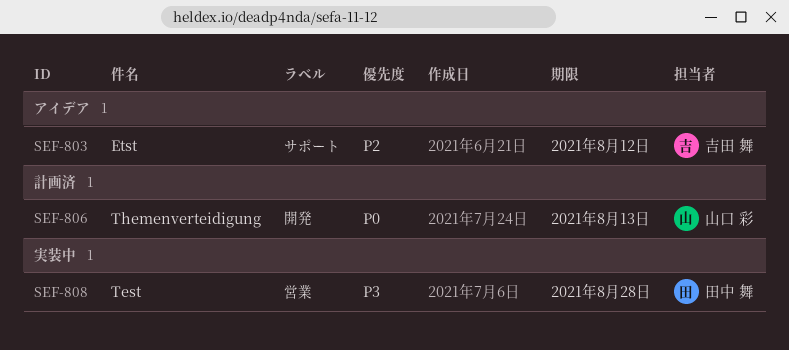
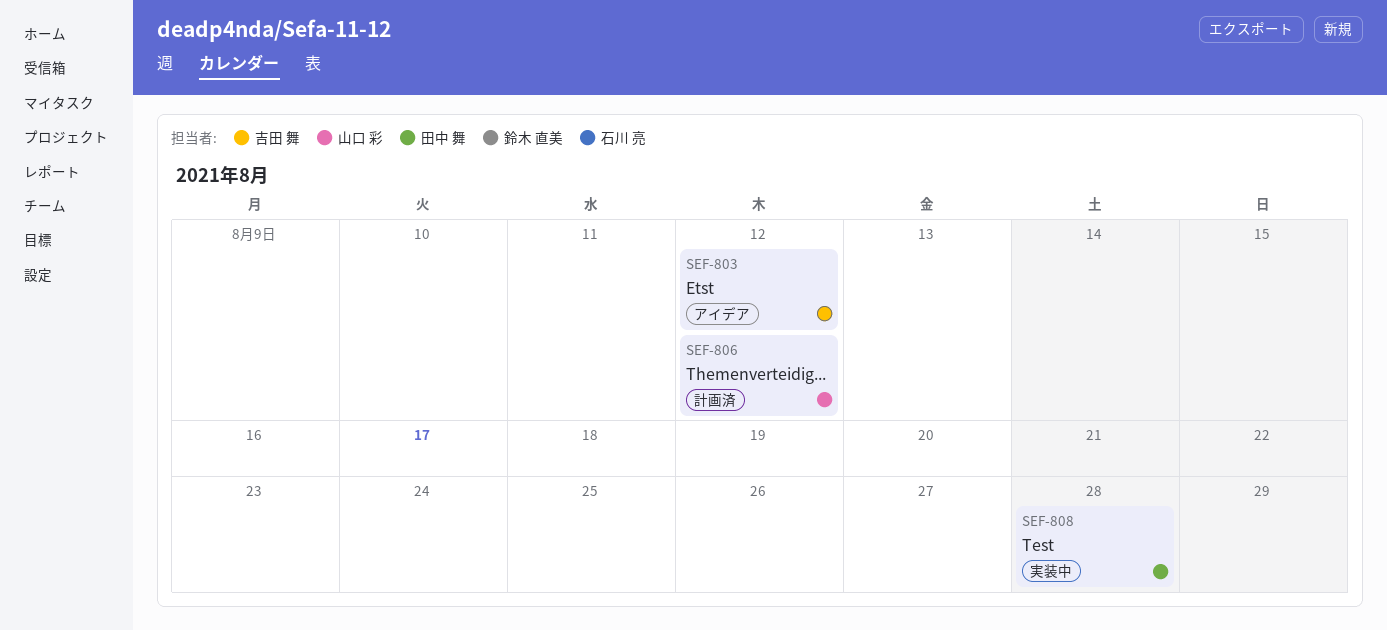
SEF-806, due: Aug 13 -> Aug 12

